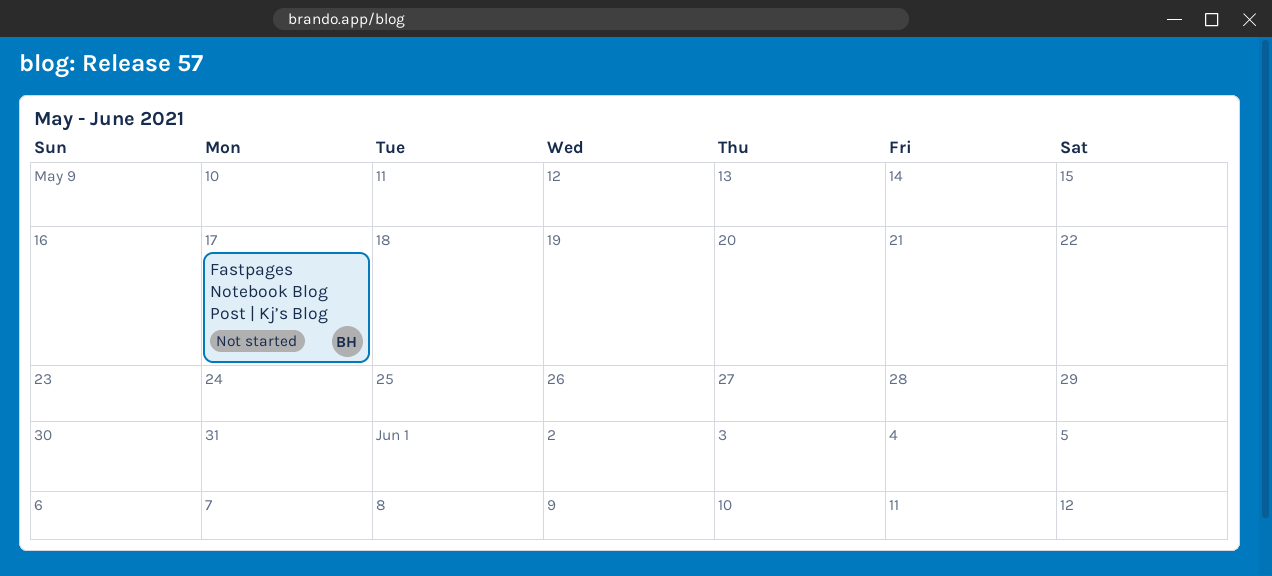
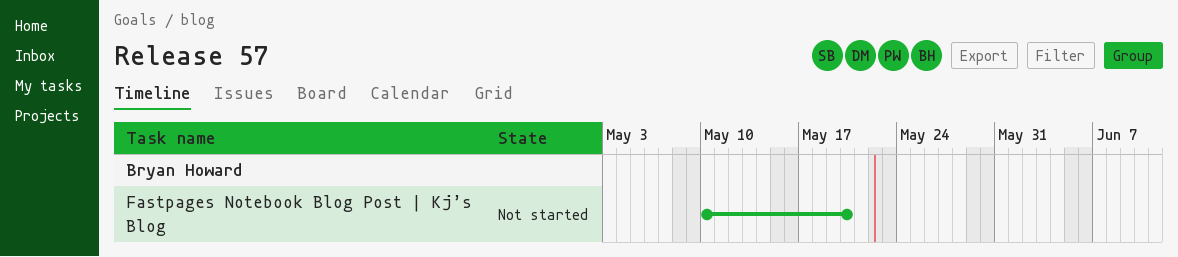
Fastpages Notebook Blog Post | Kj’s Blog, due: May 17 -> May 20

